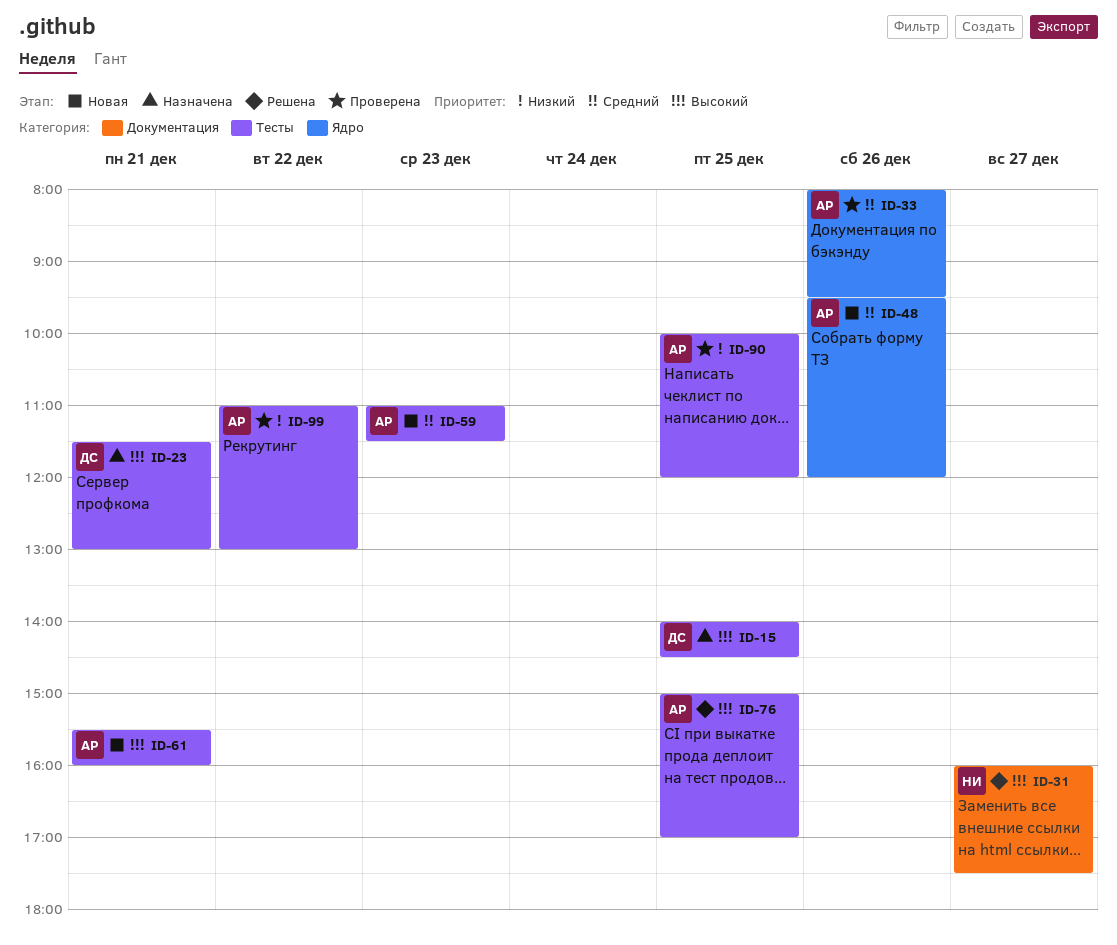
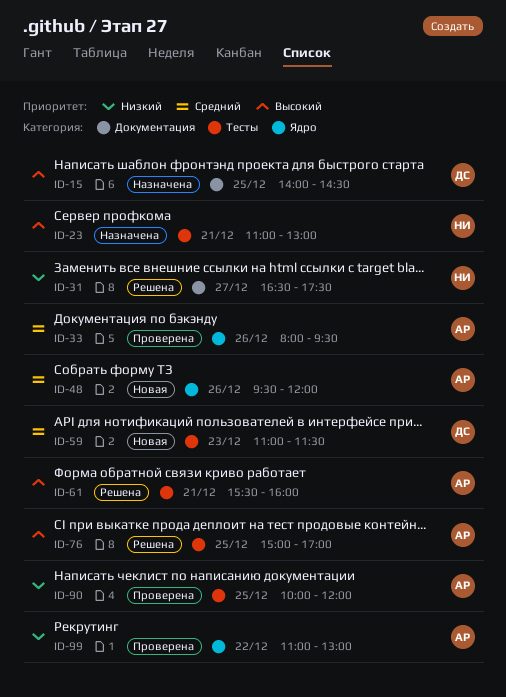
ID-15, label: Тесты -> Документация
ID-23, owner: ДС -> НИ
ID-23, begins: 11:30 -> 11:00
ID-31, priority: Высокий -> Низкий
ID-31, begins: 16:00 -> 16:30
ID-59, owner: АР -> ДС
ID-61, status: Новая -> Решена
ID-99, label: Тесты -> Ядро

